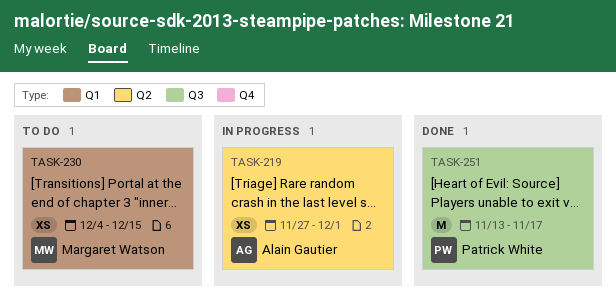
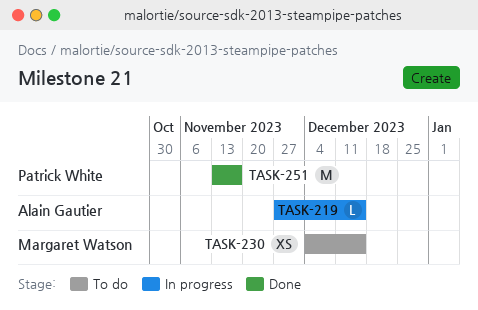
TASK-219, estimate: XS -> L
TASK-219, due: Dec 1 -> Dec 15

